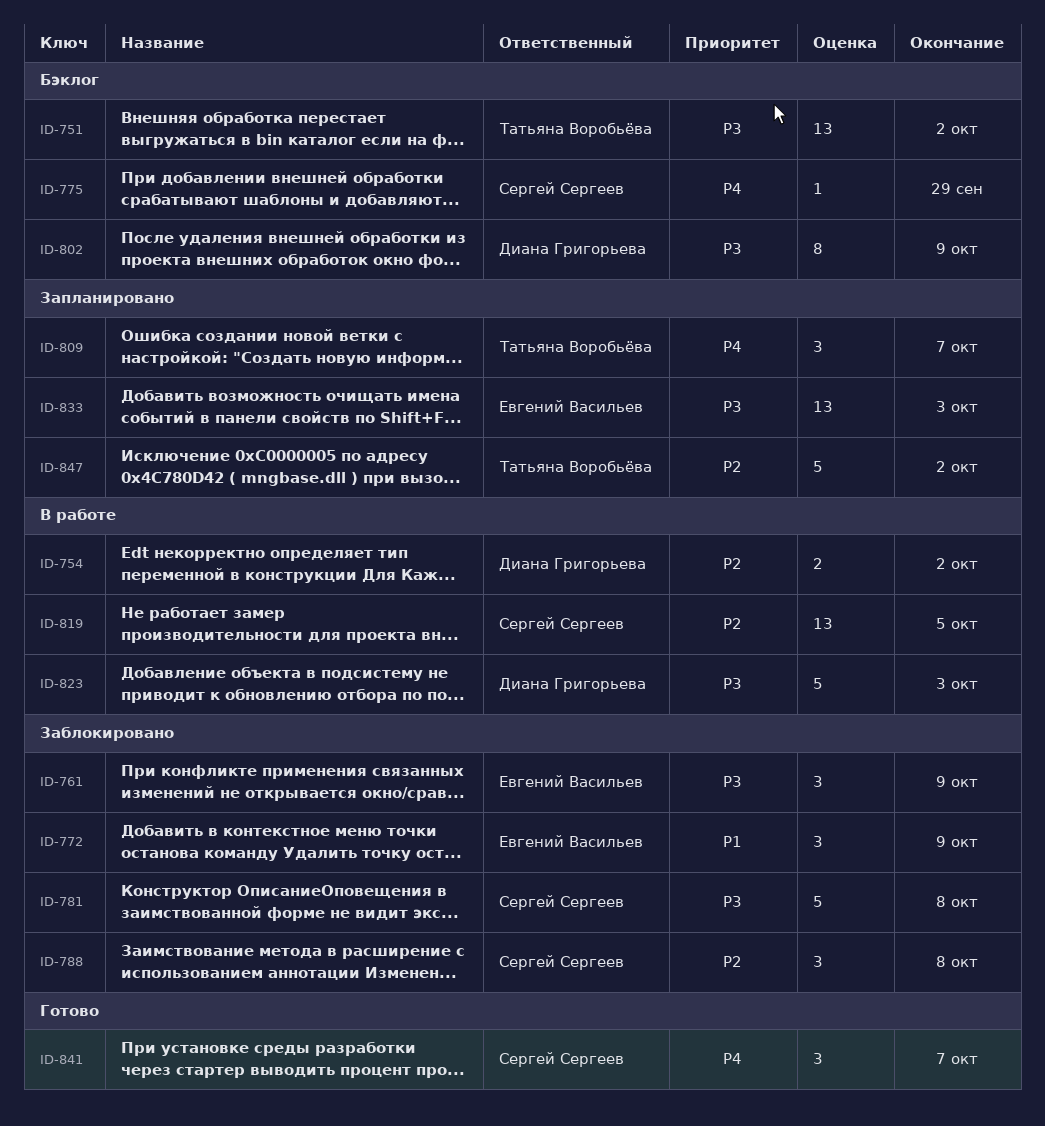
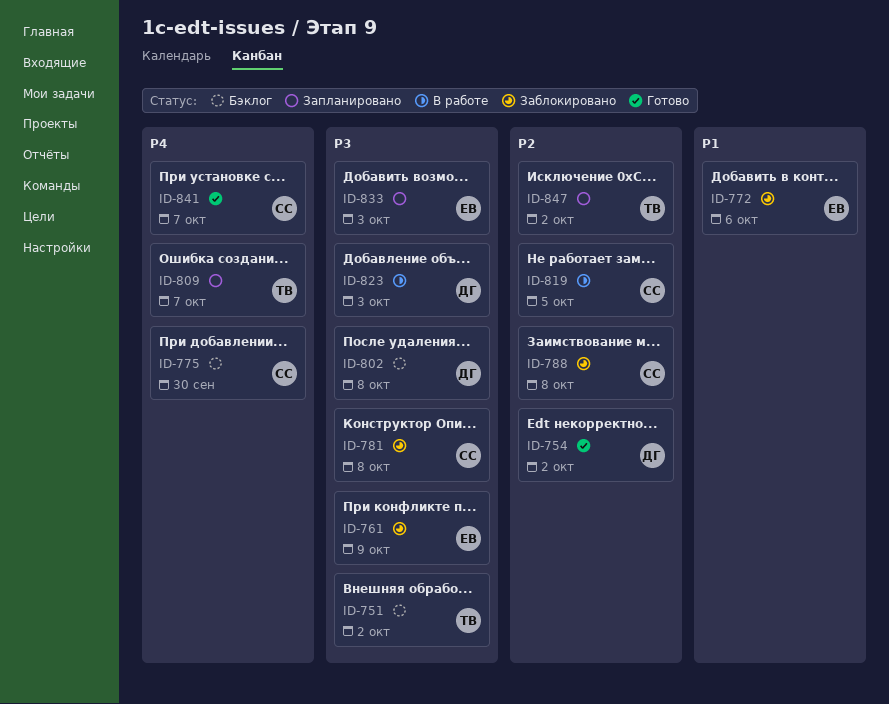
ID-754, status: В работе -> Готово
ID-772, due: Oct 9 -> Oct 6
ID-775, due: Sep 29 -> Sep 30
ID-802, due: Oct 9 -> Oct 8

